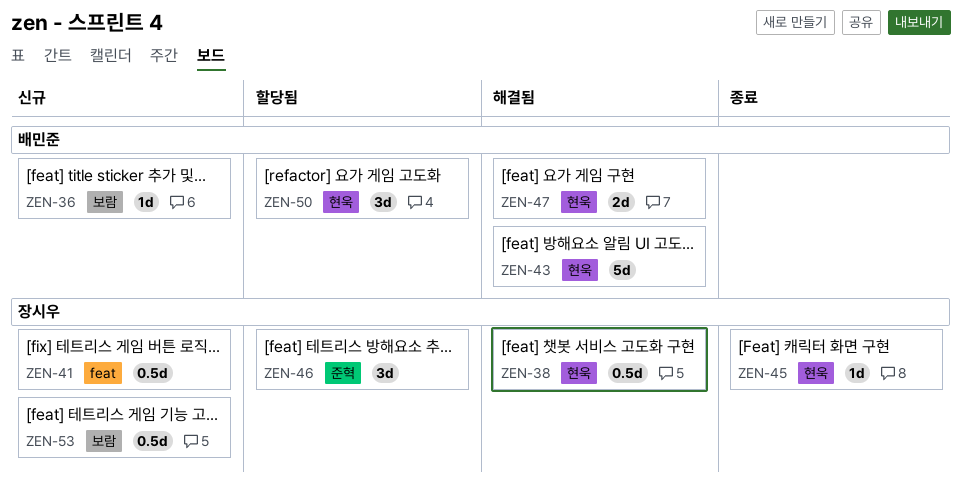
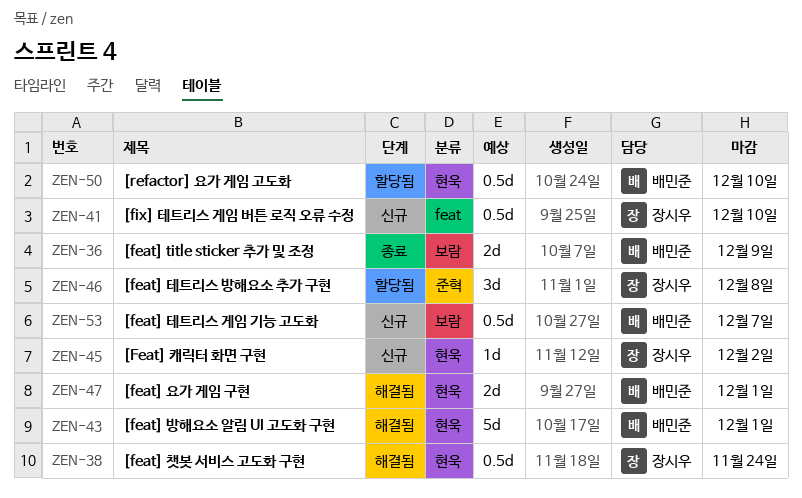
ZEN-36, status: 신규 -> 종료
ZEN-36, estimate: 1d -> 2d
ZEN-45, status: 종료 -> 신규
ZEN-50, estimate: 3d -> 0.5d
ZEN-53, owner: 장시우 -> 배민준

